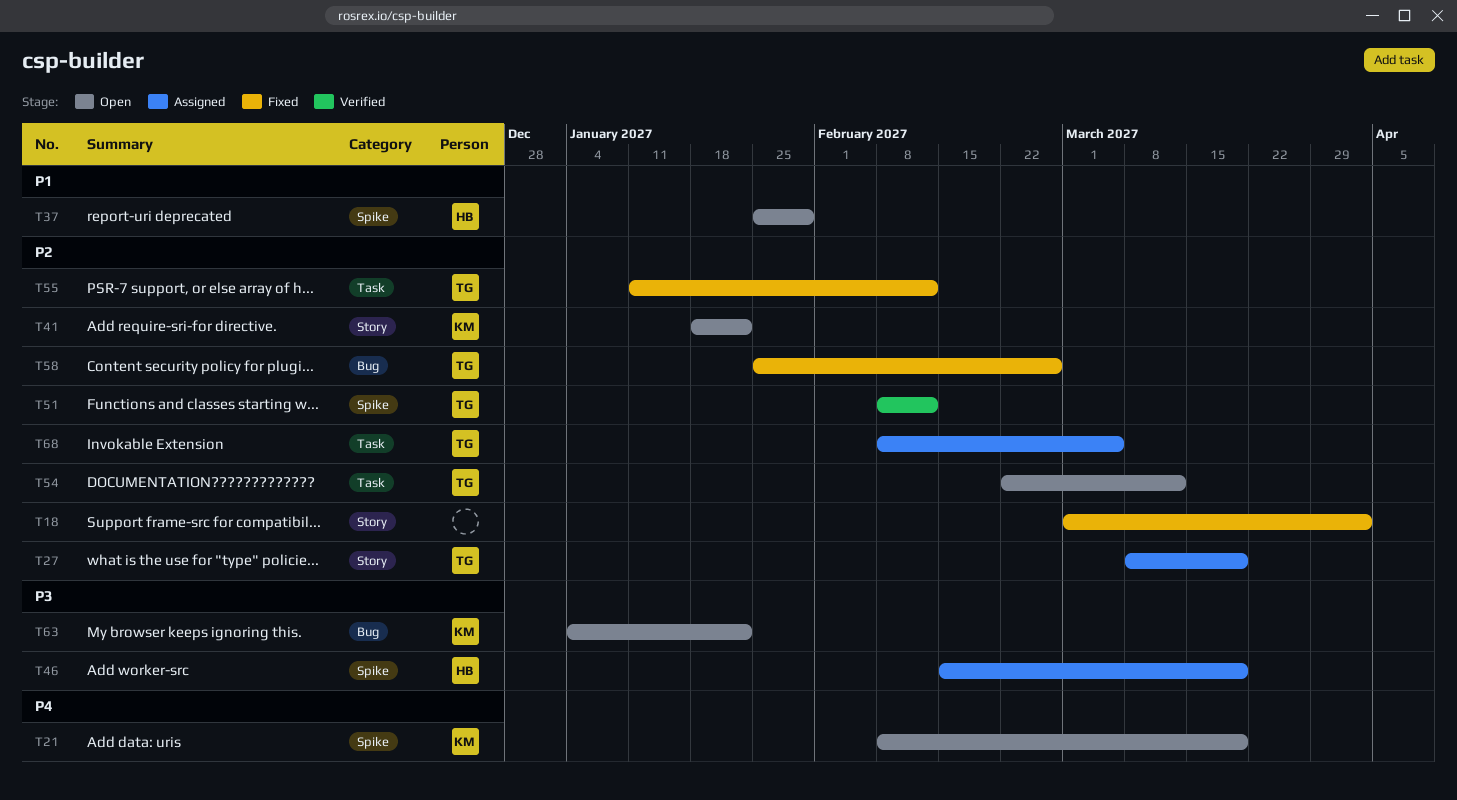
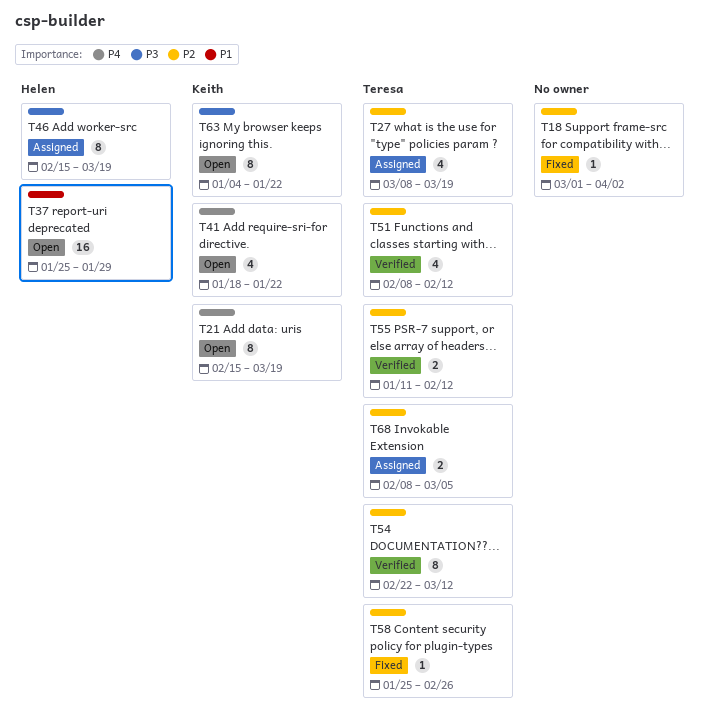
T21, start: Feb 8 -> Feb 15
T41, priority: P2 -> P4
T54, status: Open -> Verified
T55, status: Fixed -> Verified

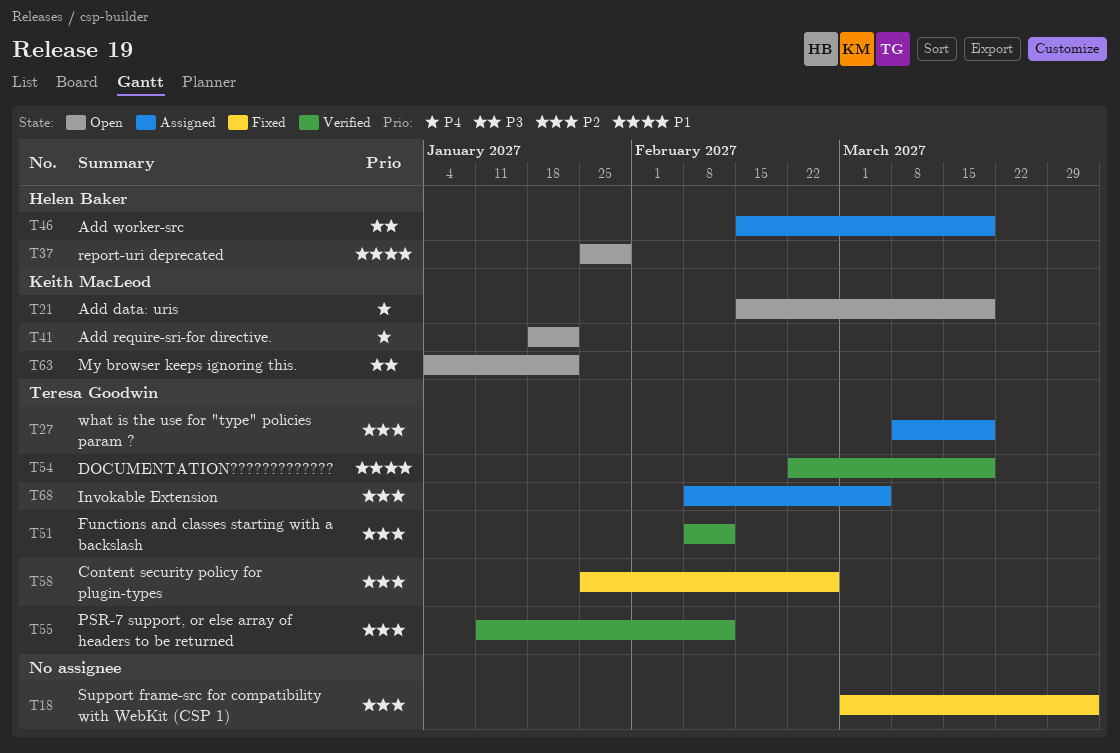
T54, priority: P2 -> P1
T54, due: Mar 12 -> Mar 19

